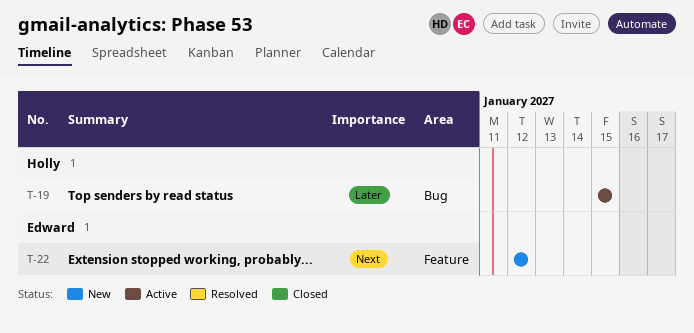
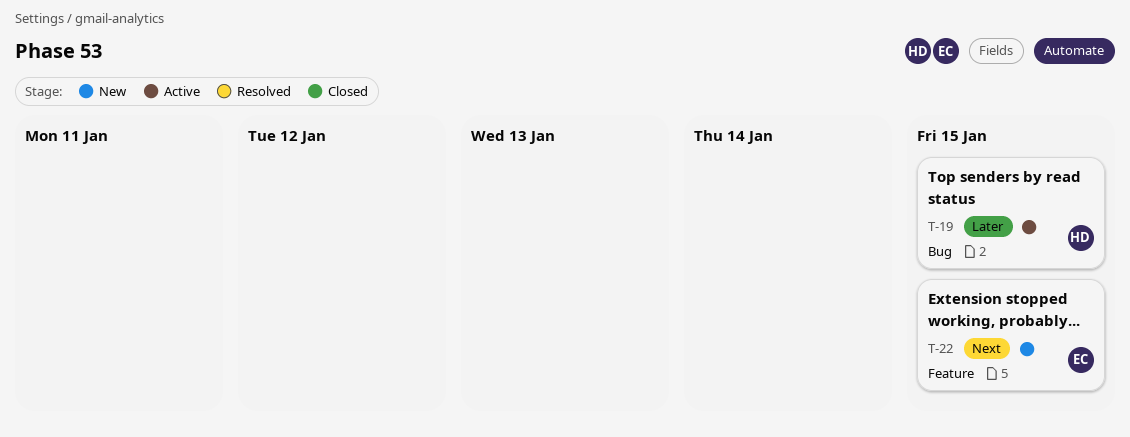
T-22, due: Jan 12 -> Jan 15

